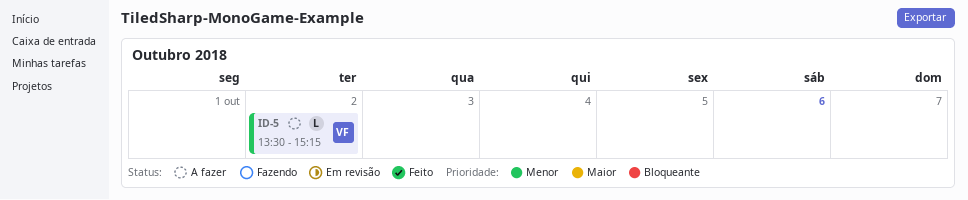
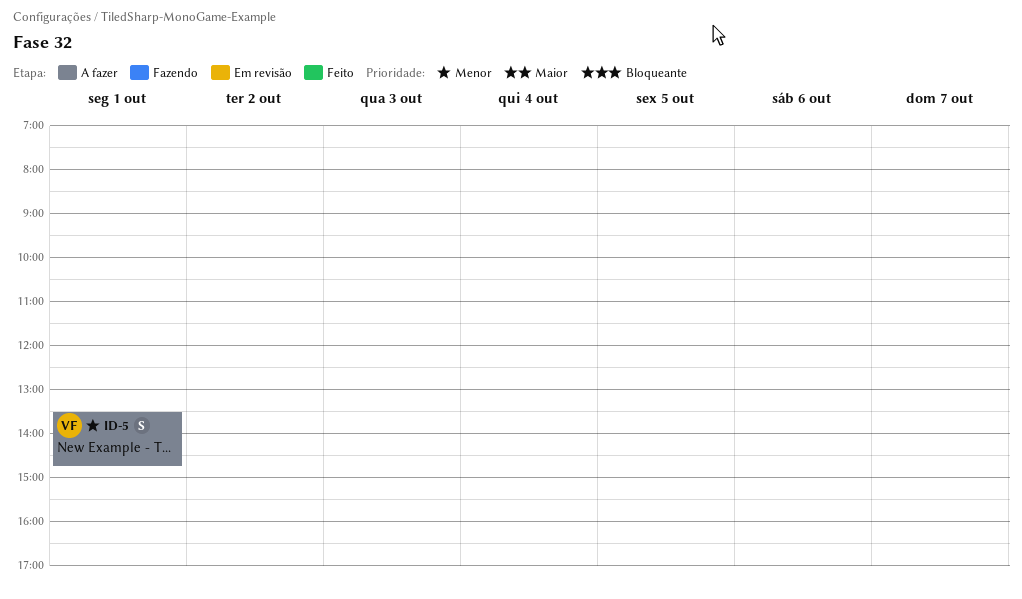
ID-5, estimate: L -> S
ID-5, day: Oct 2 -> Oct 1
ID-5, ends: 15:15 -> 14:45

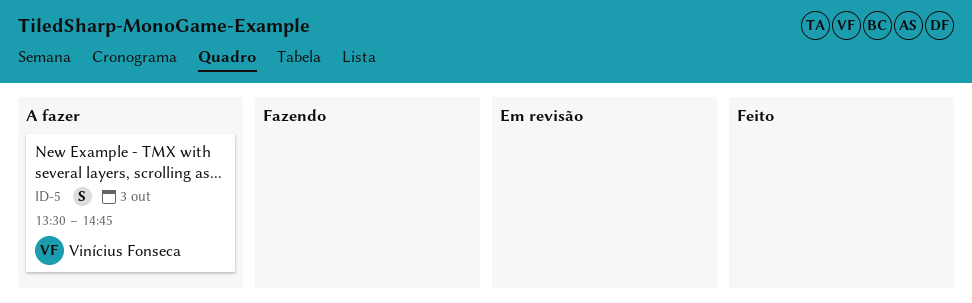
ID-5, day: Oct 1 -> Oct 3

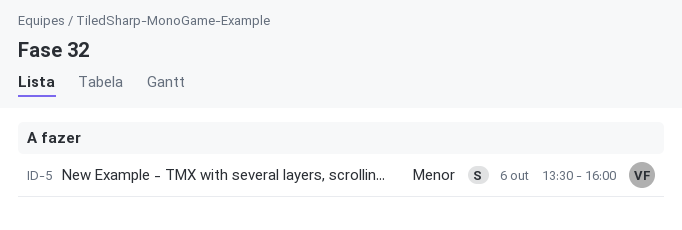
ID-5, day: Oct 3 -> Oct 6
ID-5, ends: 14:45 -> 16:00

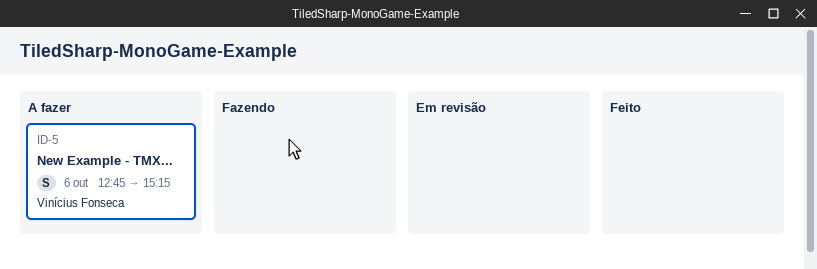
ID-5, begins: 13:30 -> 12:45
ID-5, ends: 16:00 -> 15:15

